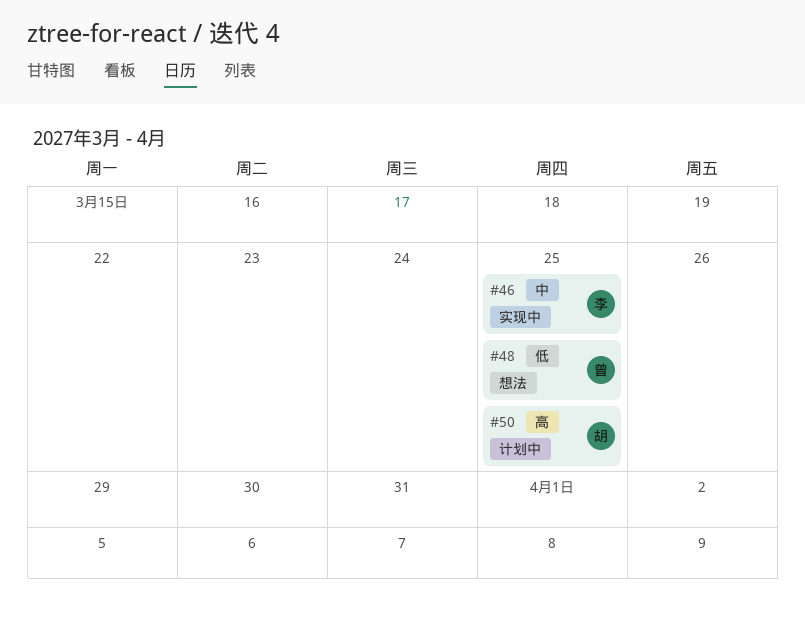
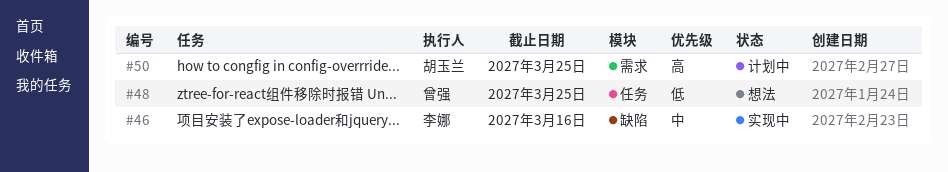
#46, due: Mar 25 -> Mar 16

